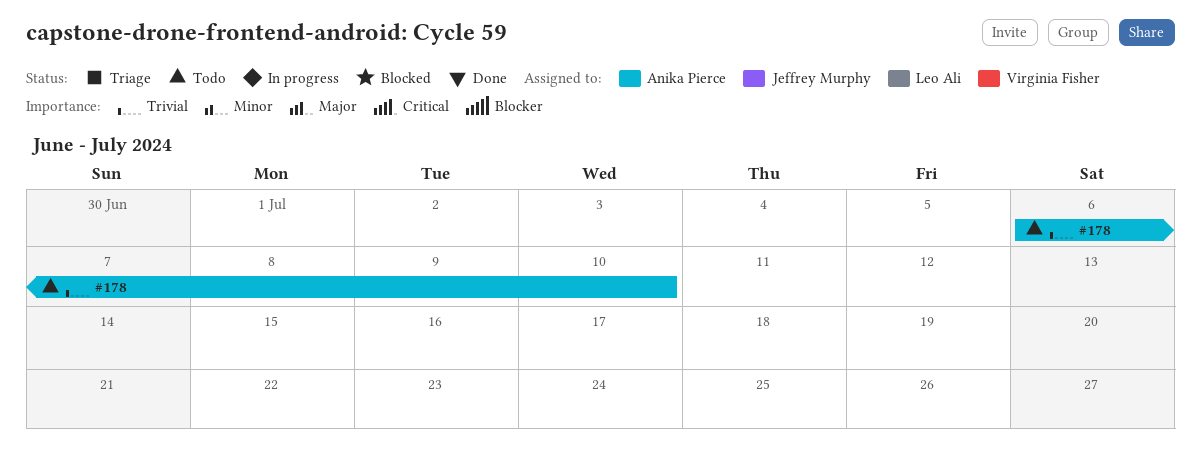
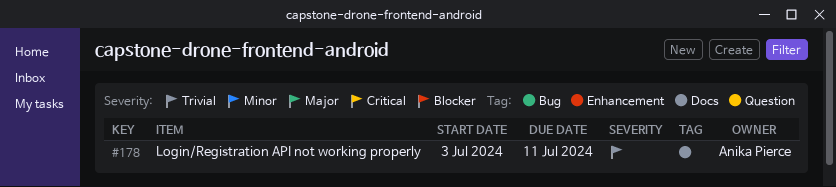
#178, start: Jul 6 -> Jul 3
#178, due: Jul 10 -> Jul 11

